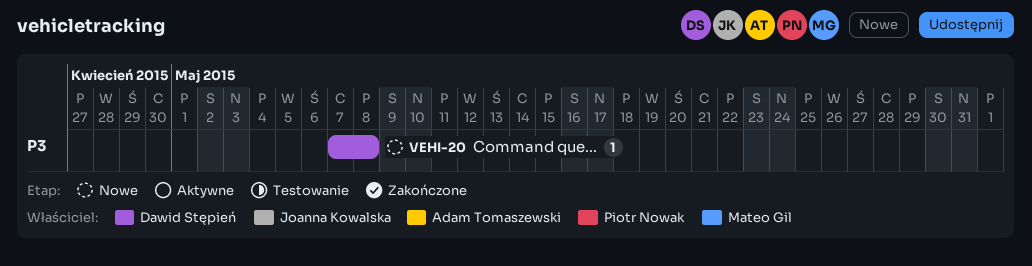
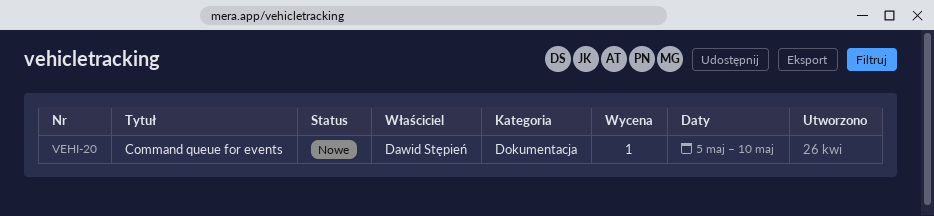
VEHI-20, start: May 7 -> May 5
VEHI-20, due: May 8 -> May 10

